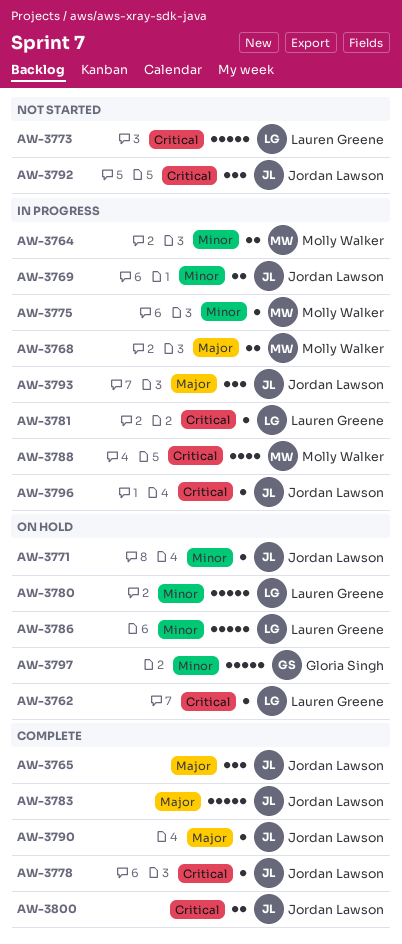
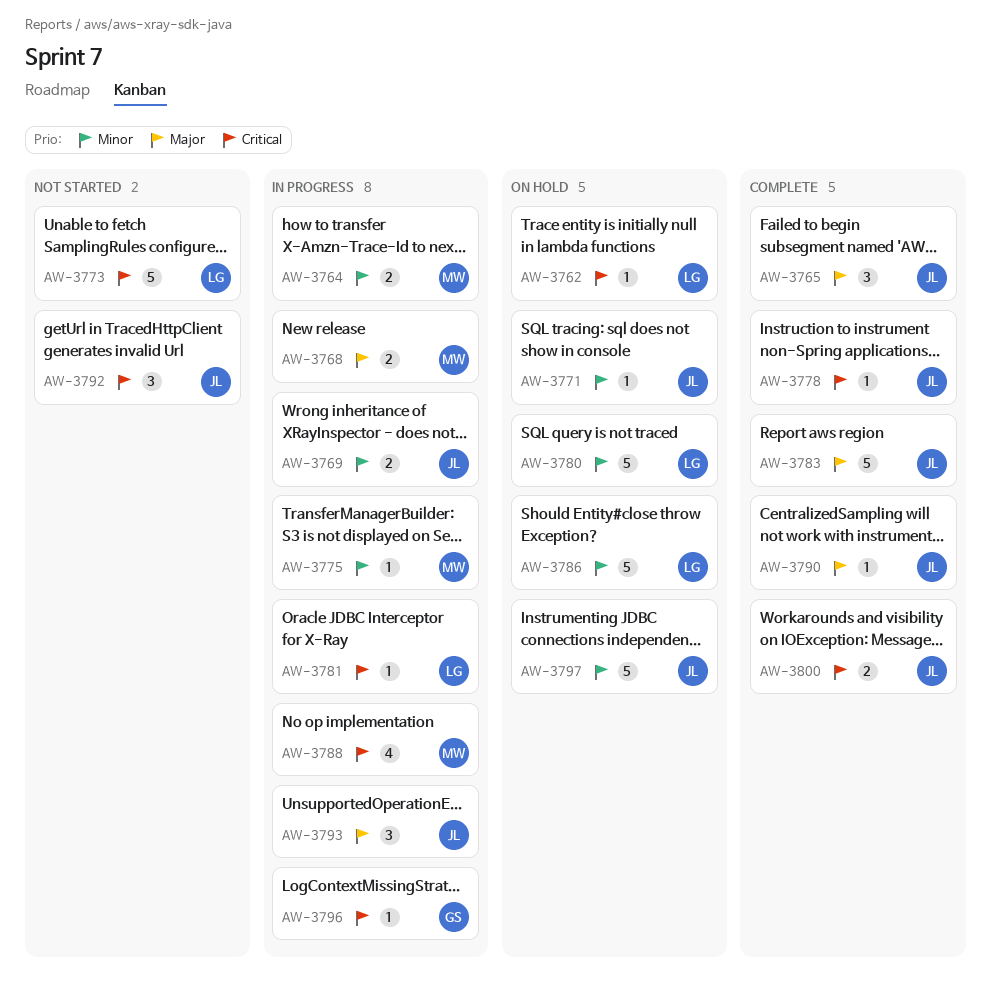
AW-3796, owner: Jordan Lawson -> Gloria Singh
AW-3797, owner: Gloria Singh -> Jordan Lawson

